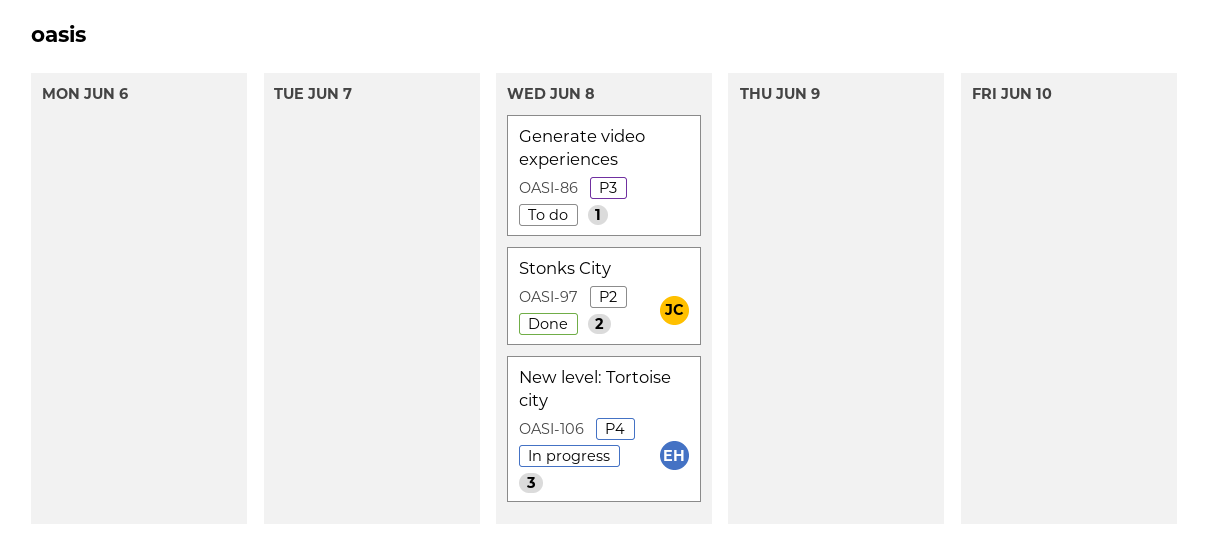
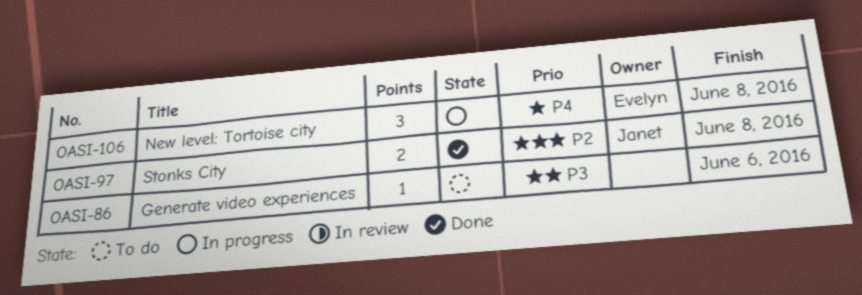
OASI-86, due: Jun 8 -> Jun 6

